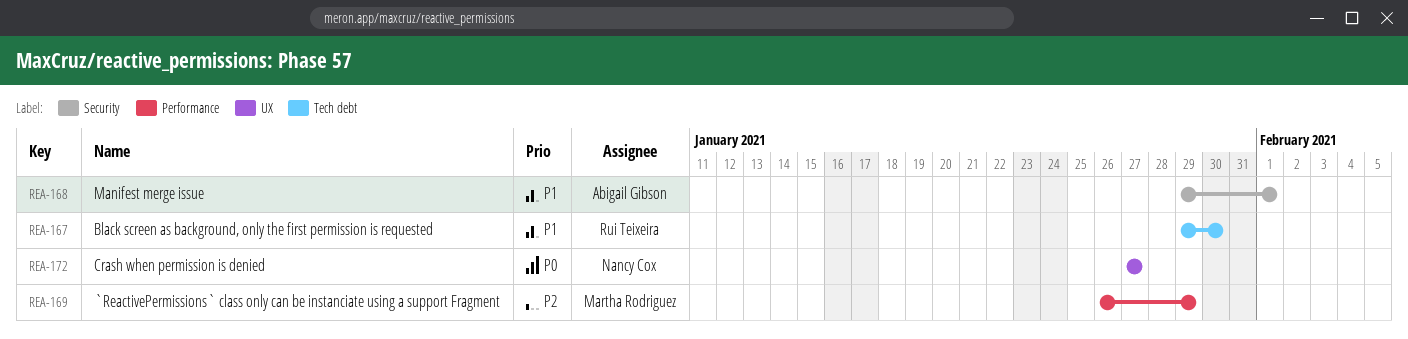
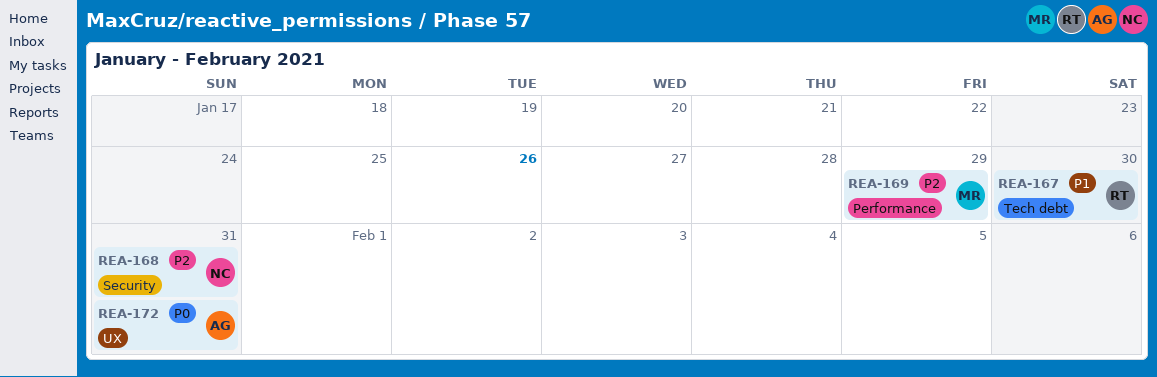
REA-168, owner: Abigail Gibson -> Nancy Cox
REA-168, priority: P1 -> P2
REA-168, due: Feb 1 -> Jan 31
REA-172, owner: Nancy Cox -> Abigail Gibson
REA-172, due: Jan 27 -> Jan 31

